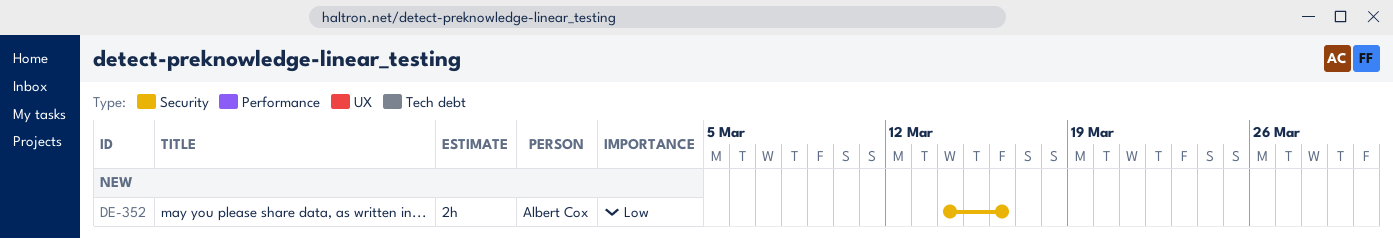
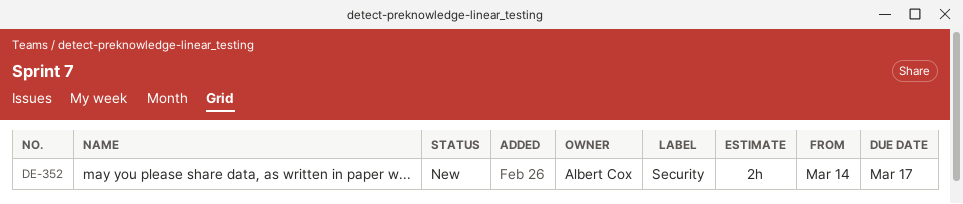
DE-352, due: Mar 16 -> Mar 17

